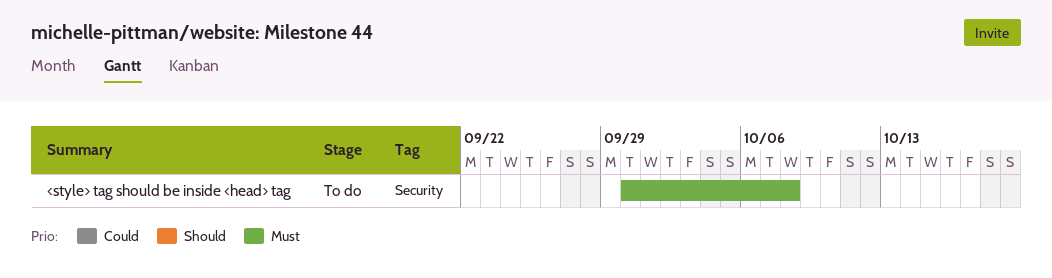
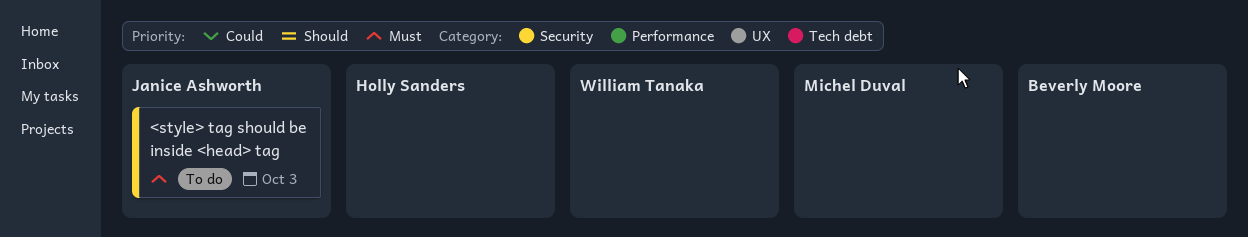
<style> tag should be inside <head> tag, due: Oct 8 -> Oct 3

